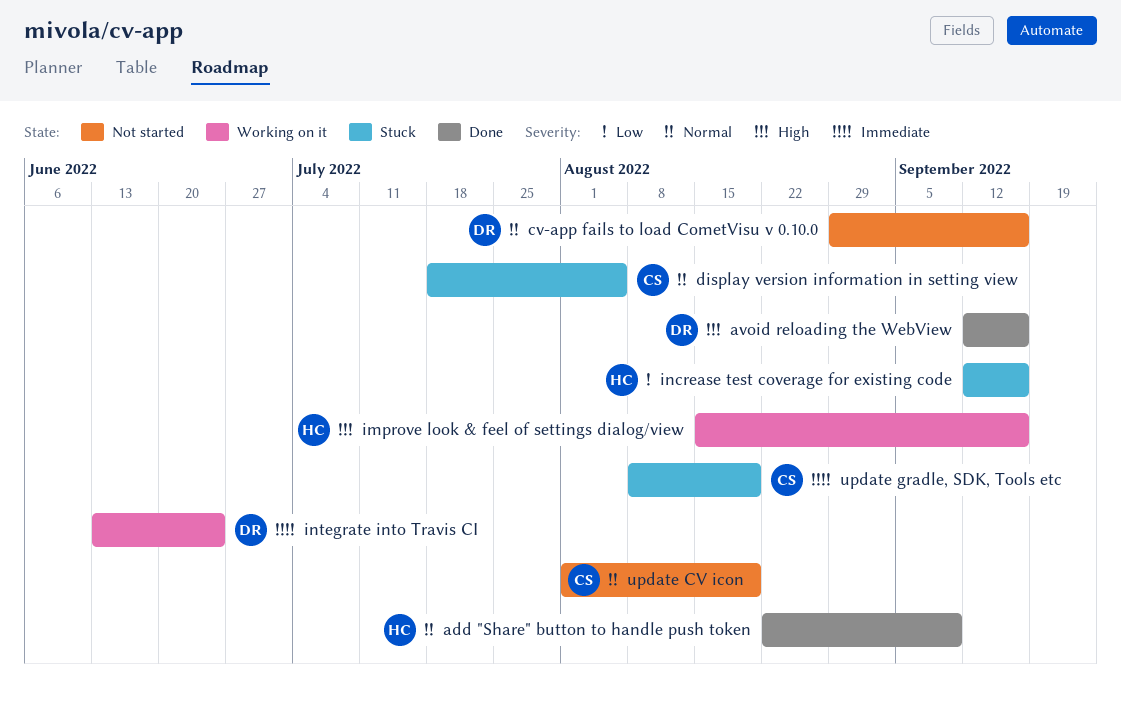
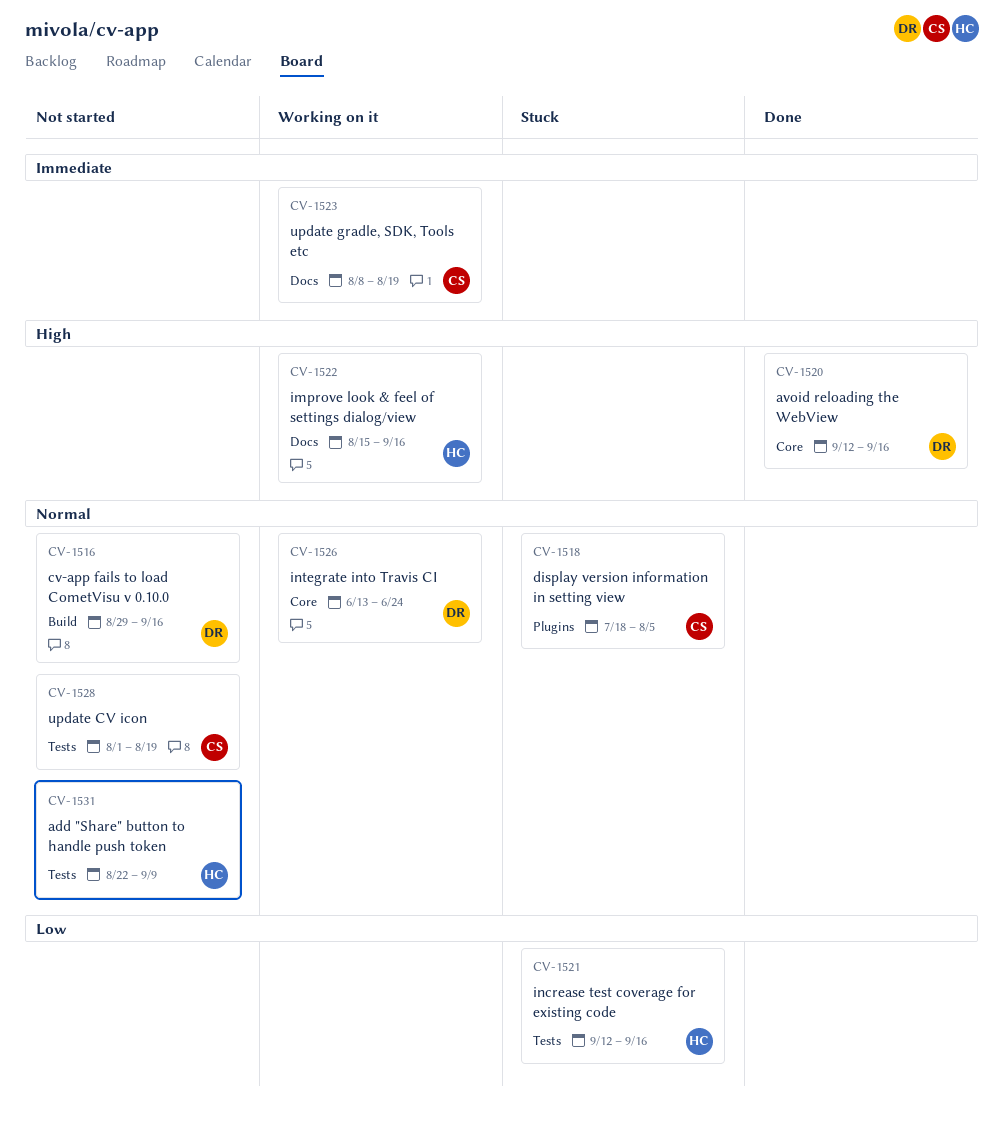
add "Share" button to handle push token, status: Done -> Not started
integrate into Travis CI, priority: Immediate -> Normal
update gradle, SDK, Tools etc, status: Stuck -> Working on it

